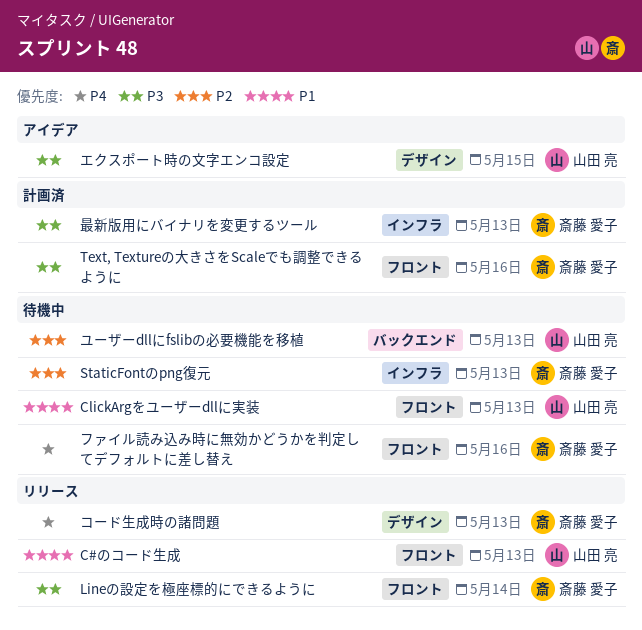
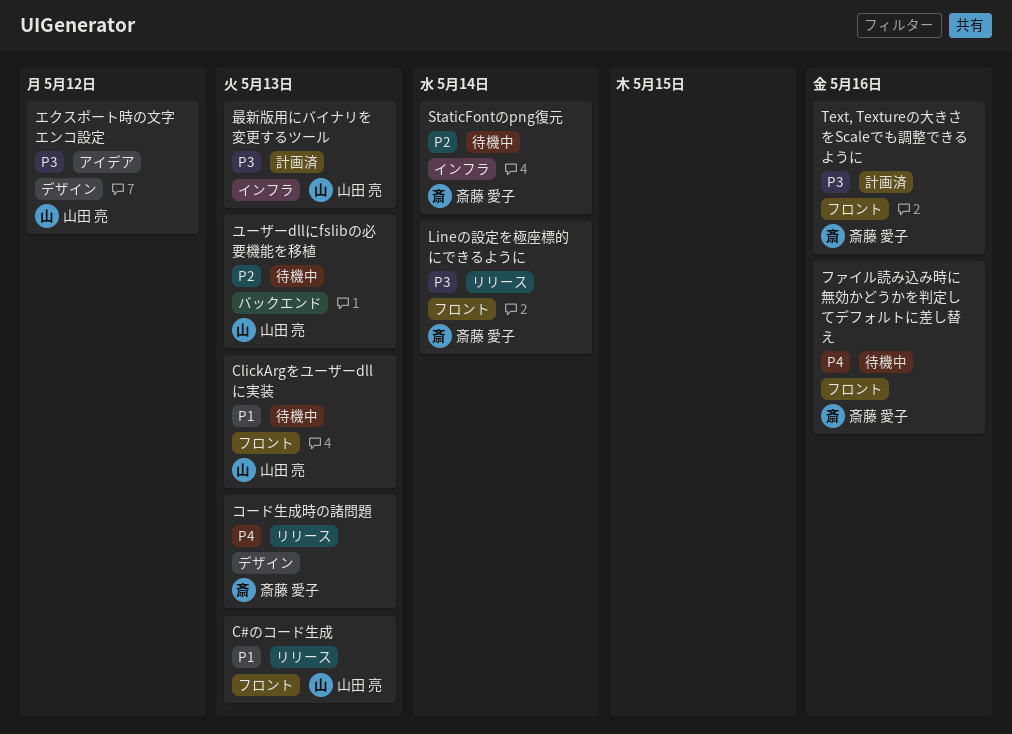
StaticFontのpng復元, due: May 13 -> May 14
エクスポート時の文字エンコ設定, due: May 15 -> May 12
最新版用にバイナリを変更するツール, owner: 斎藤 愛子 -> 山田 亮

